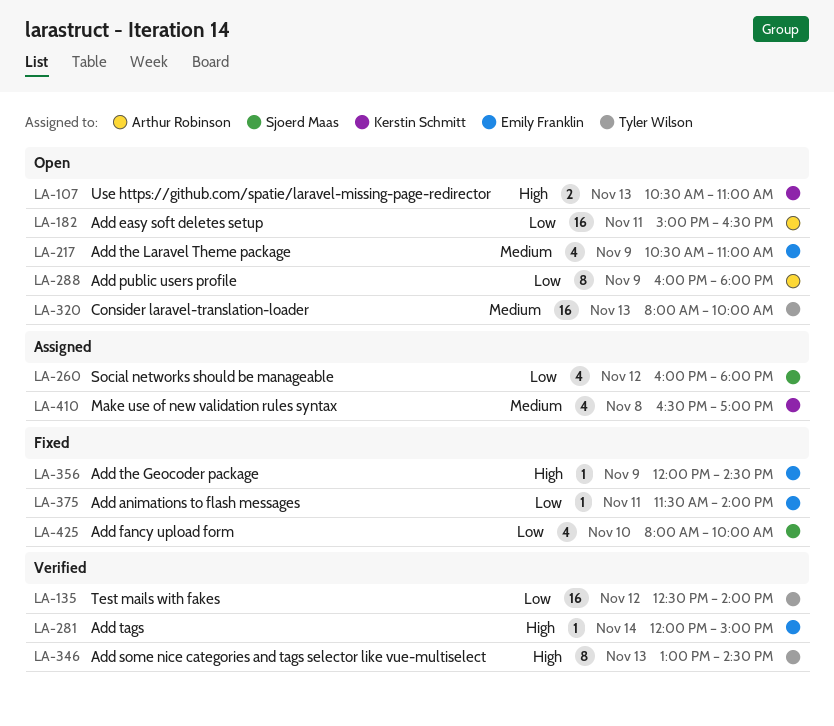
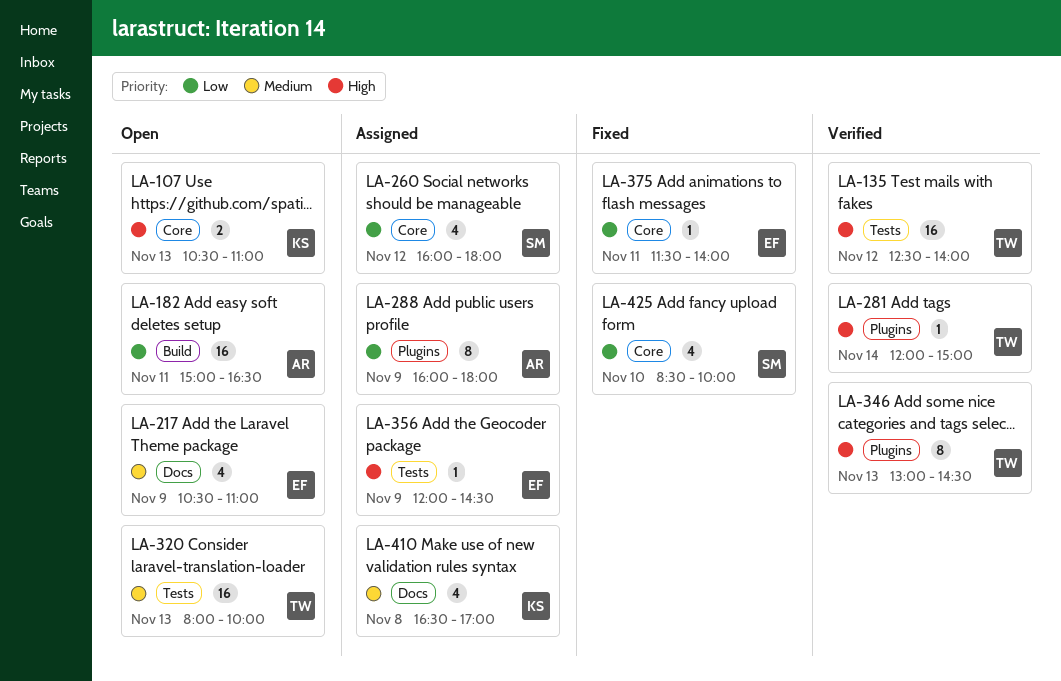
LA-135, priority: Low -> High
LA-281, owner: Emily Franklin -> Tyler Wilson
LA-288, status: Open -> Assigned
LA-356, status: Fixed -> Assigned
LA-425, begins: 08:00 -> 08:30

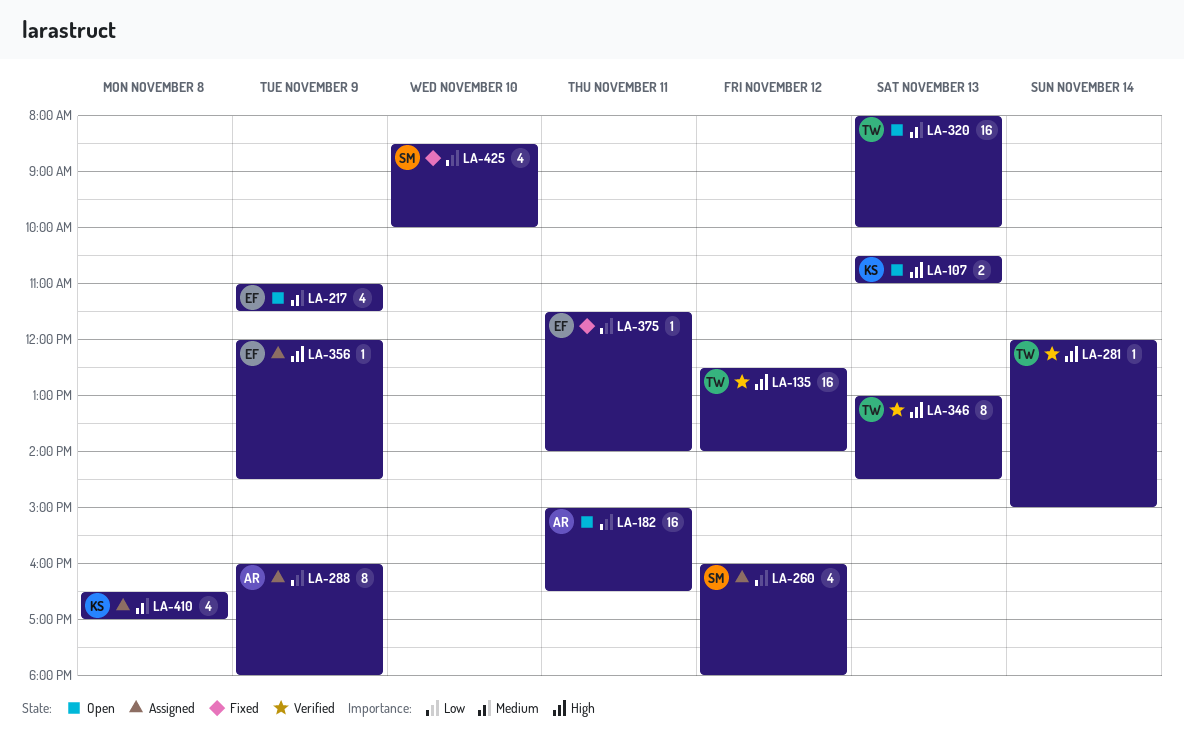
LA-217, begins: 10:30 -> 11:00
LA-217, ends: 11:00 -> 11:30

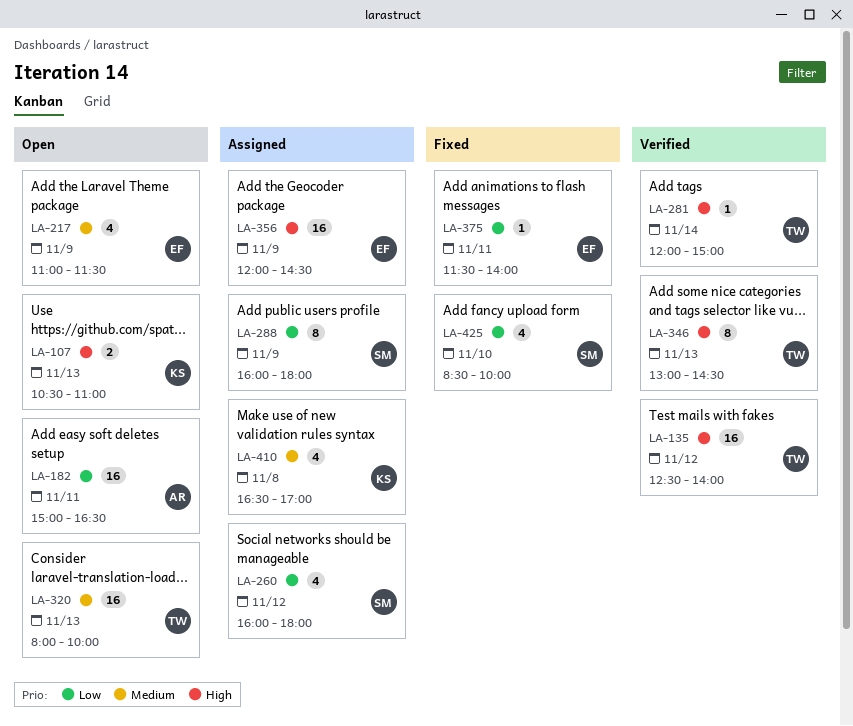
LA-288, owner: AR -> SM
LA-356, estimate: 1 -> 16

